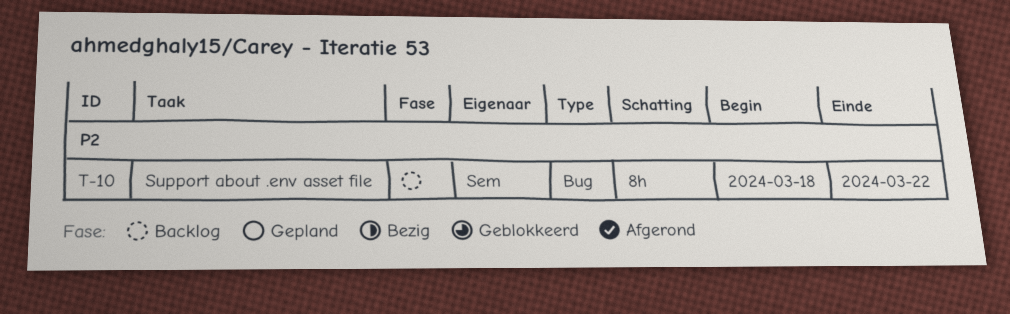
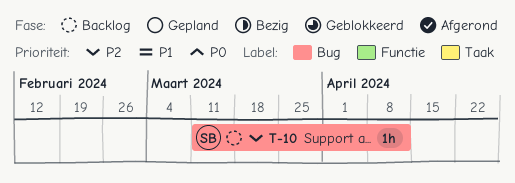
T-10, estimate: 8h -> 1h
T-10, start: Mar 18 -> Mar 11
T-10, due: Mar 22 -> Apr 12

